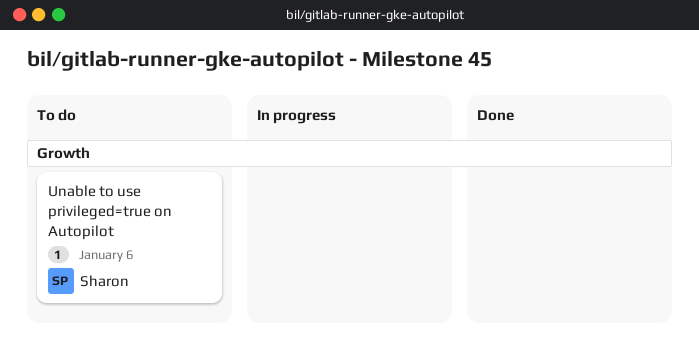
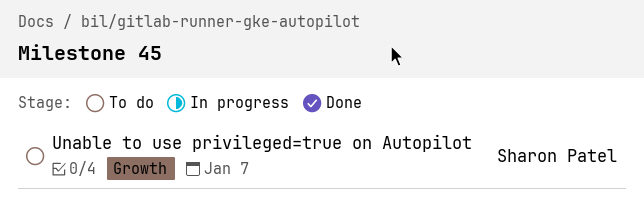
Unable to use privileged=true on Autopilot, due: Jan 6 -> Jan 7

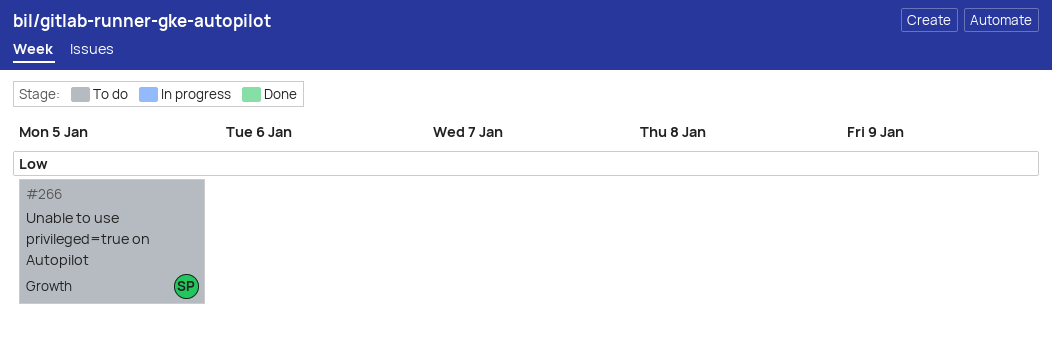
Unable to use privileged=true on Autopilot, due: Jan 7 -> Jan 5

